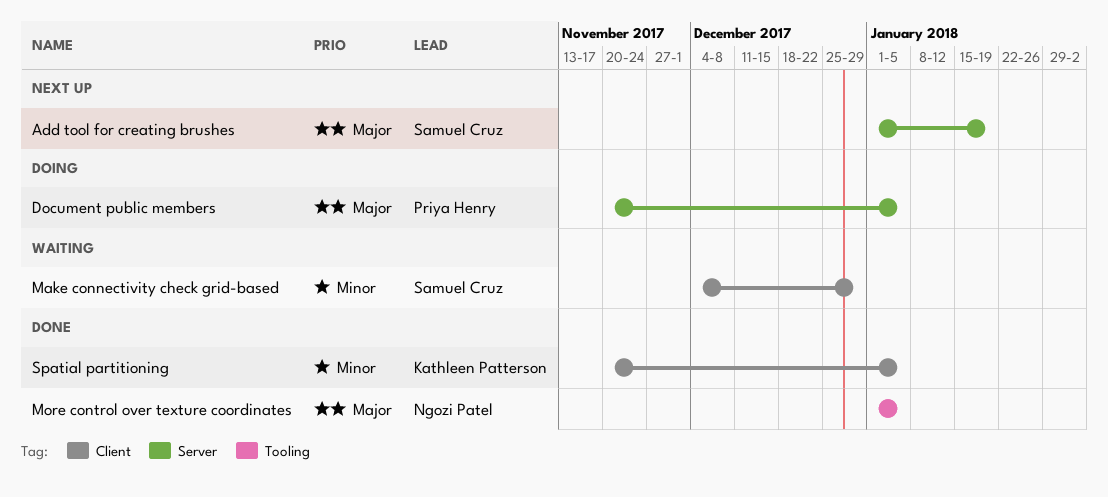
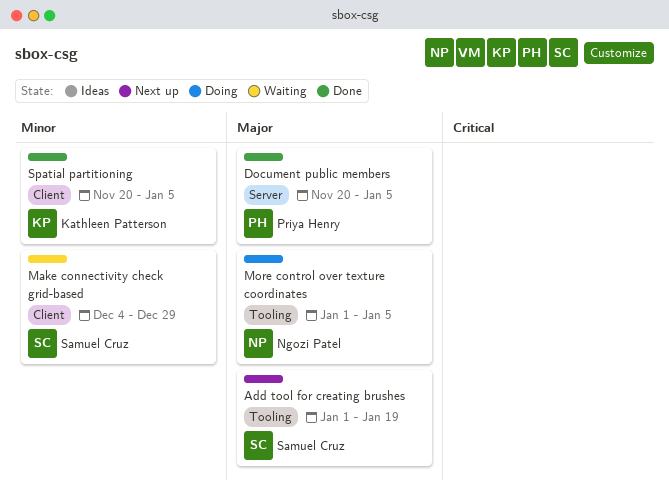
Add tool for creating brushes, label: Server -> Tooling
Document public members, status: Doing -> Done
More control over texture coordinates, status: Done -> Doing

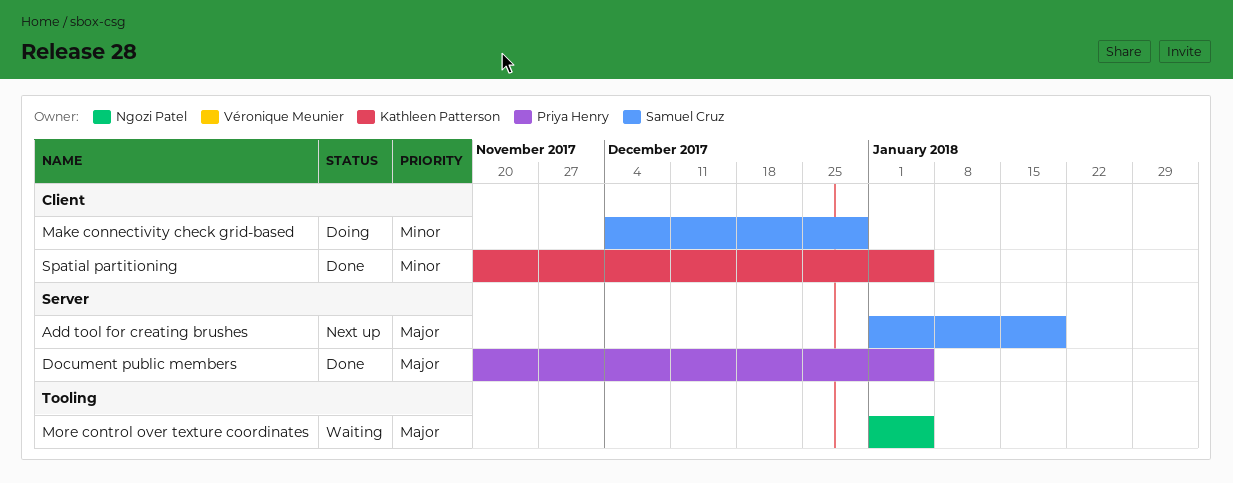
Add tool for creating brushes, label: Tooling -> Server
Make connectivity check grid-based, status: Waiting -> Doing
More control over texture coordinates, status: Doing -> Waiting

